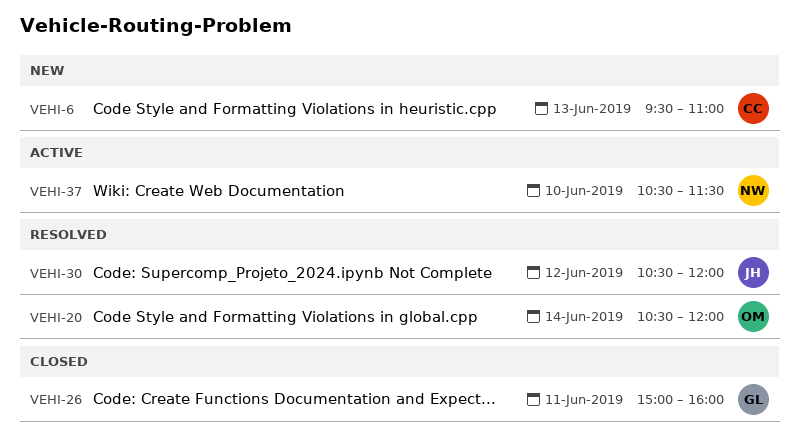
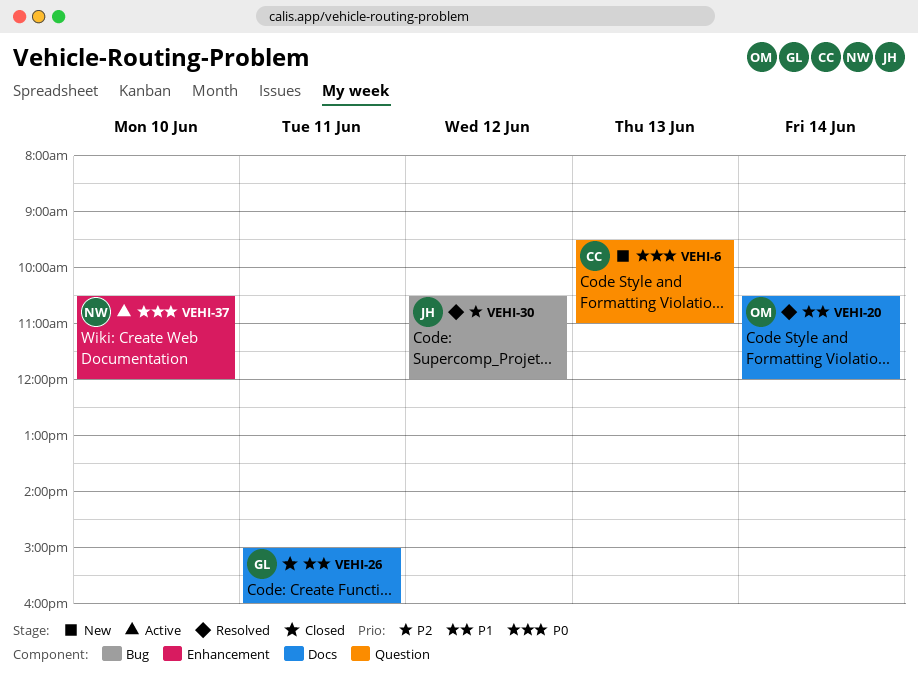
VEHI-37, ends: 11:30 -> 12:00

